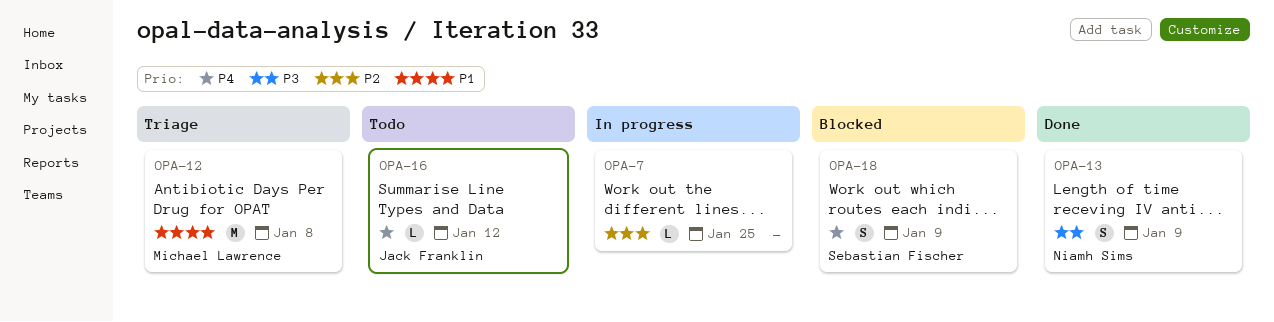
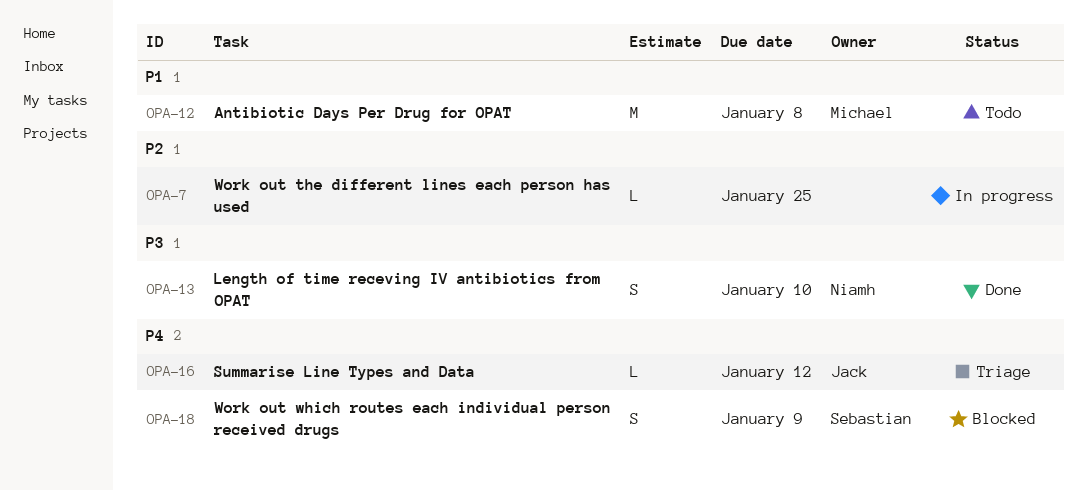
OPA-12, status: Triage -> Todo
OPA-13, due: Jan 9 -> Jan 10
OPA-16, status: Todo -> Triage

